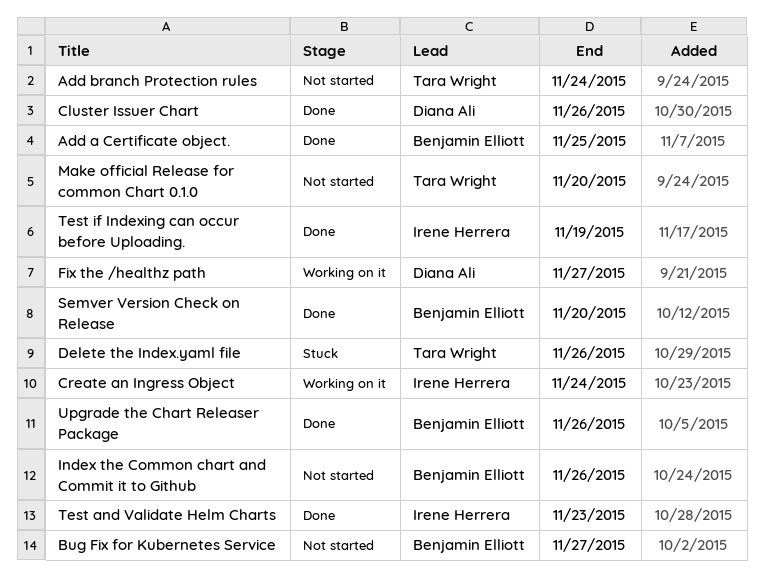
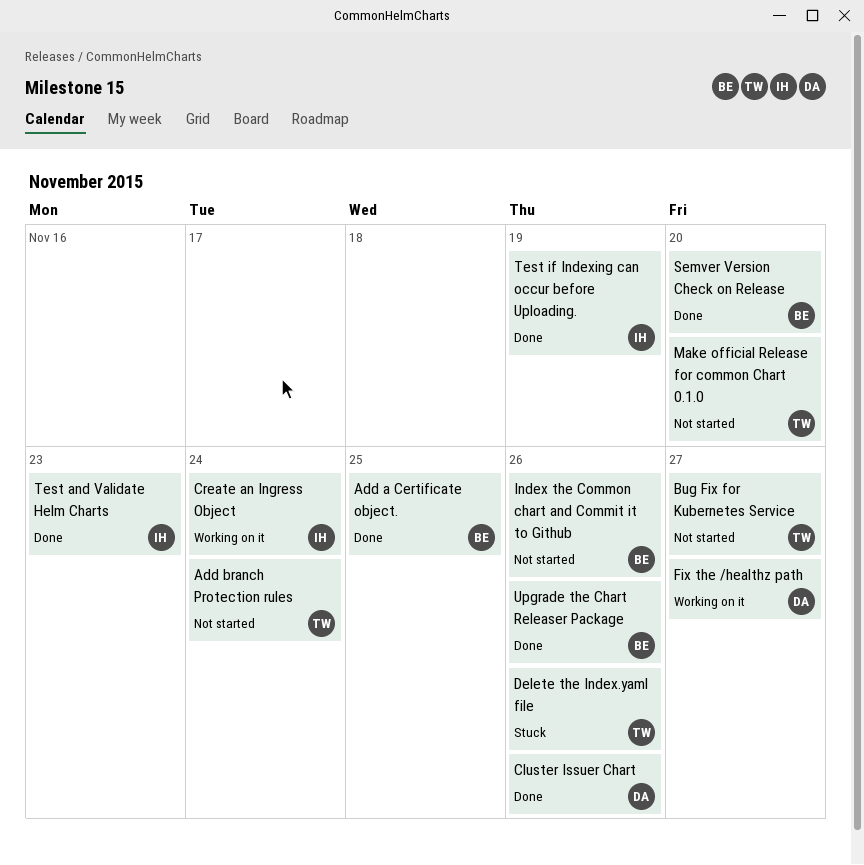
Bug Fix for Kubernetes Service, owner: Benjamin Elliott -> Tara Wright

